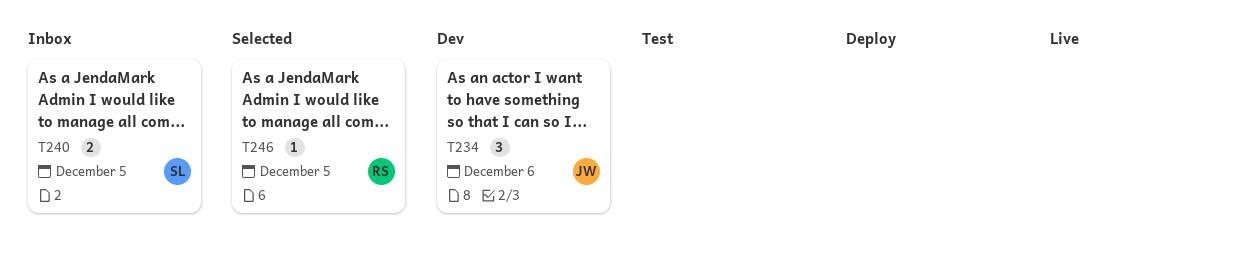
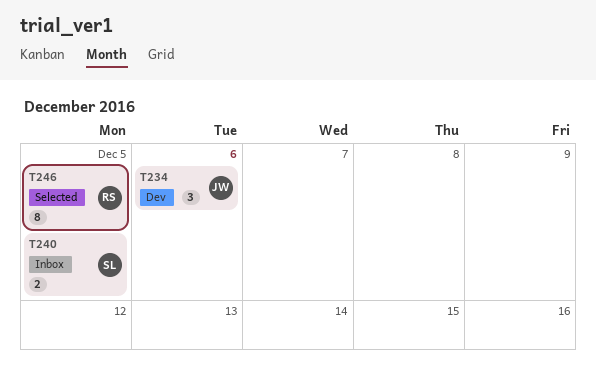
T246, estimate: 1 -> 8

